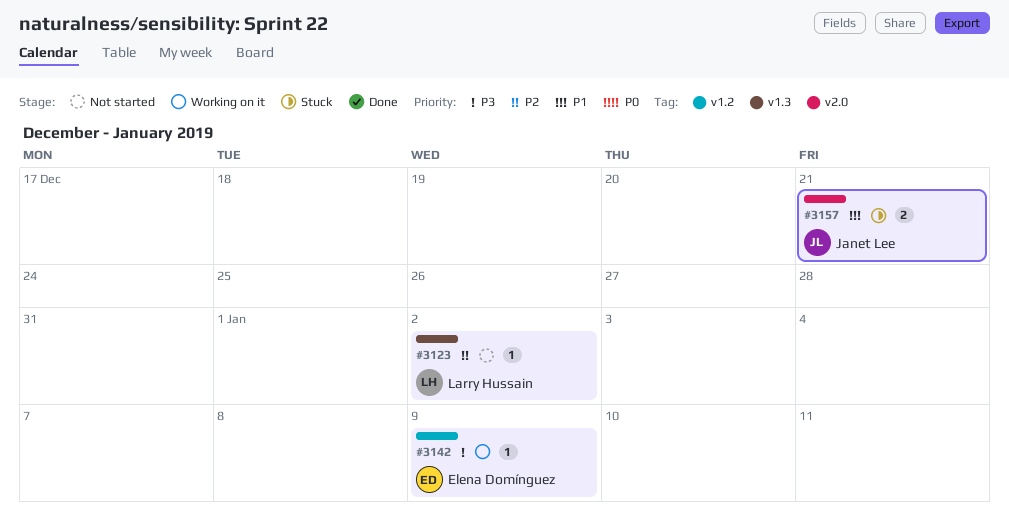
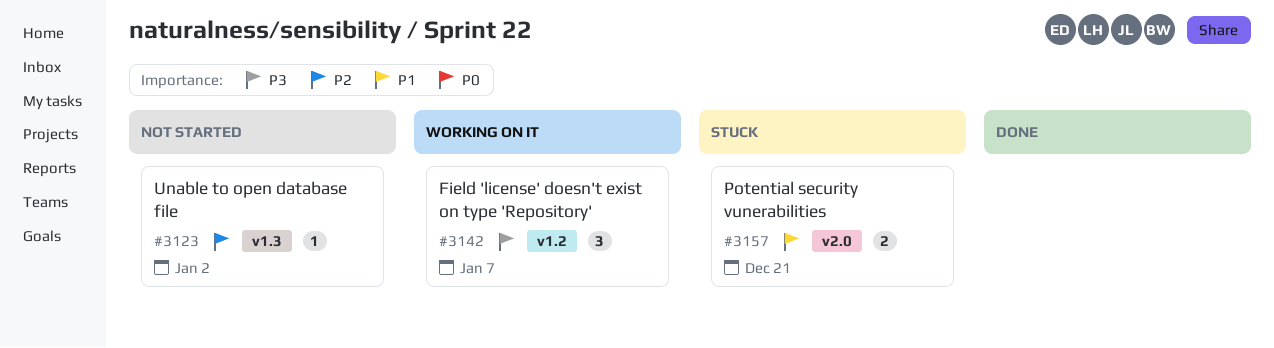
#3142, estimate: 1 -> 3
#3142, due: Jan 9 -> Jan 7

